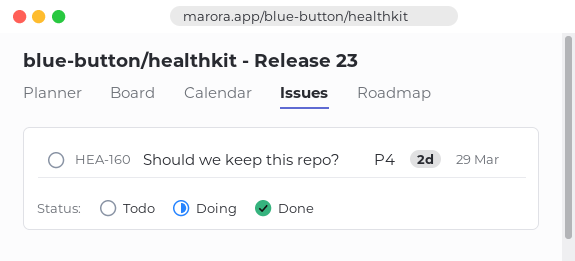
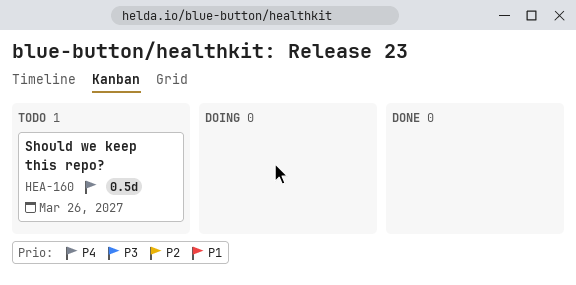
HEA-160, estimate: 2d -> 0.5d
HEA-160, due: Mar 29 -> Mar 26

